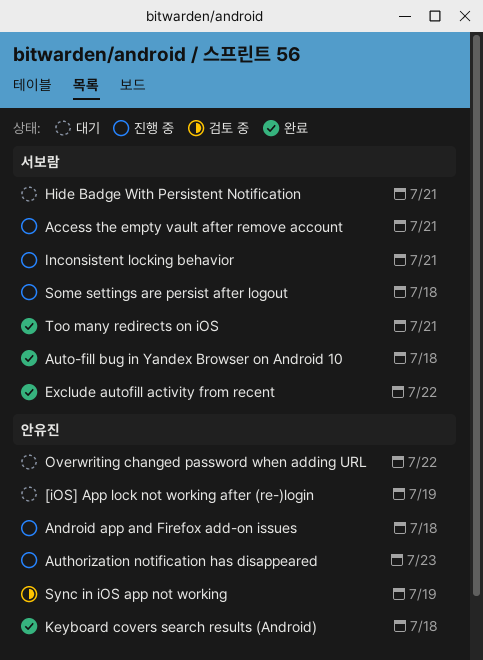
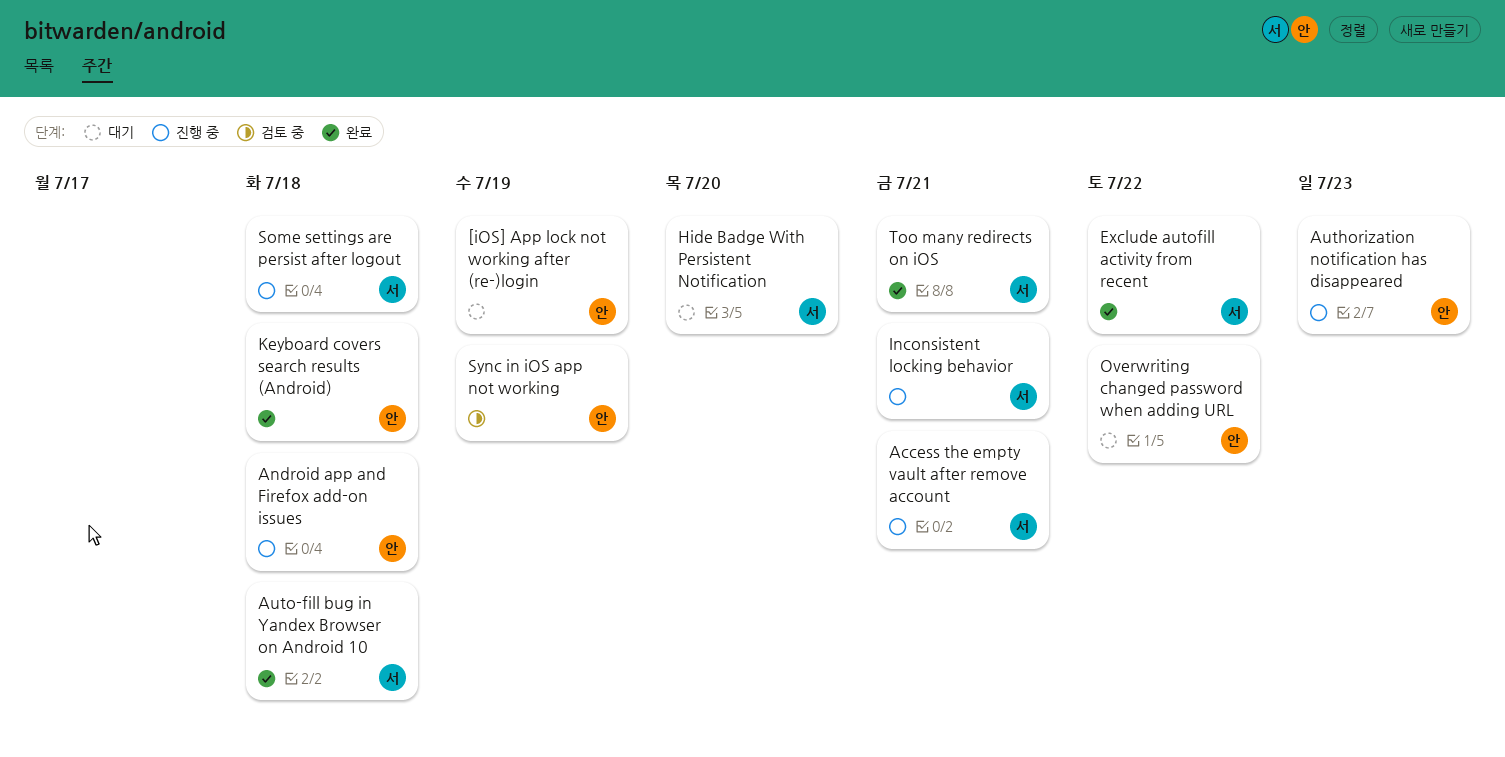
Hide Badge With Persistent Notification, due: Jul 21 -> Jul 20

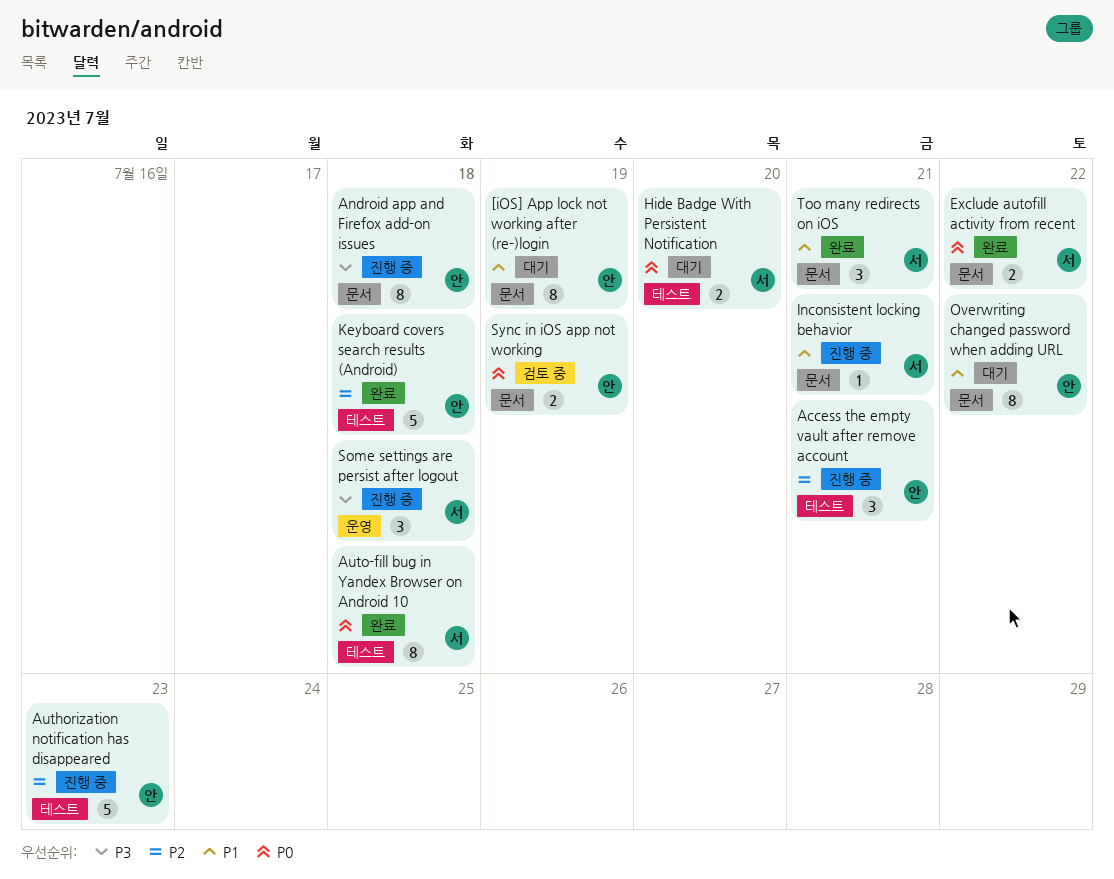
Access the empty vault after remove account, owner: 서 -> 안

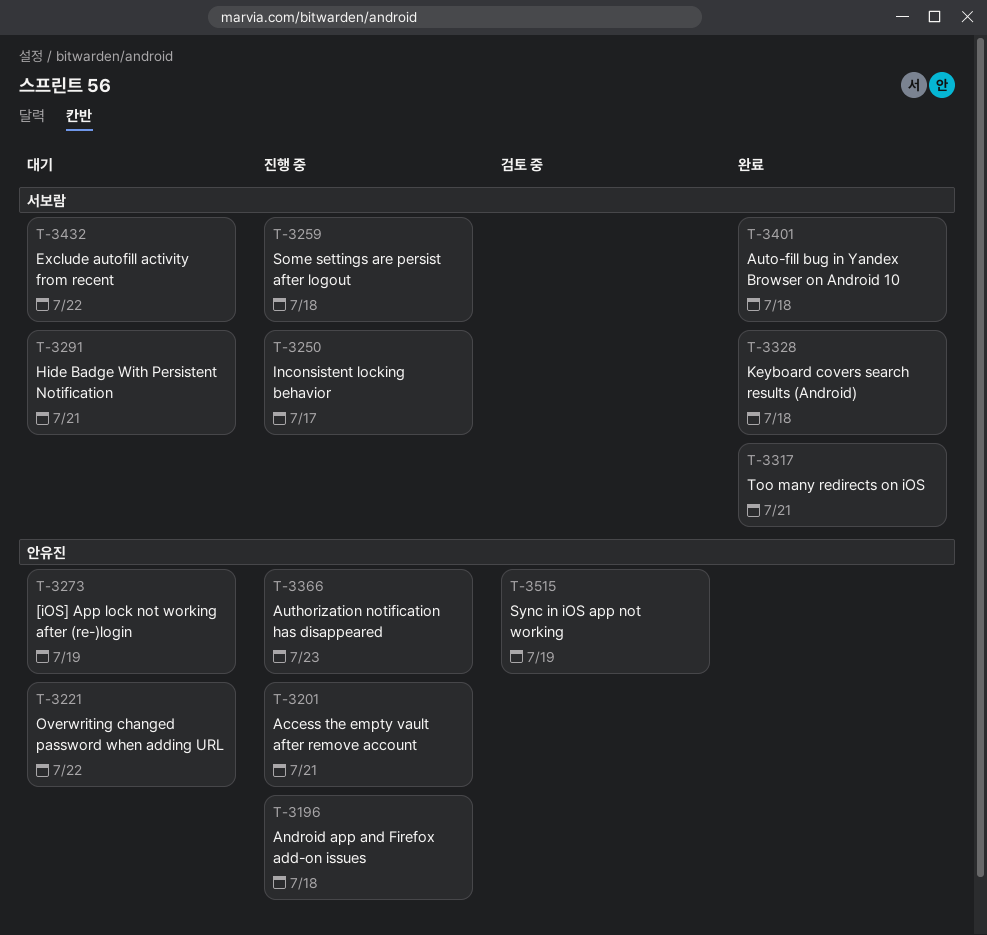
Exclude autofill activity from recent, status: 완료 -> 대기
Hide Badge With Persistent Notification, due: Jul 20 -> Jul 21
Inconsistent locking behavior, due: Jul 21 -> Jul 17
Keyboard covers search results (Android), owner: 안유진 -> 서보람

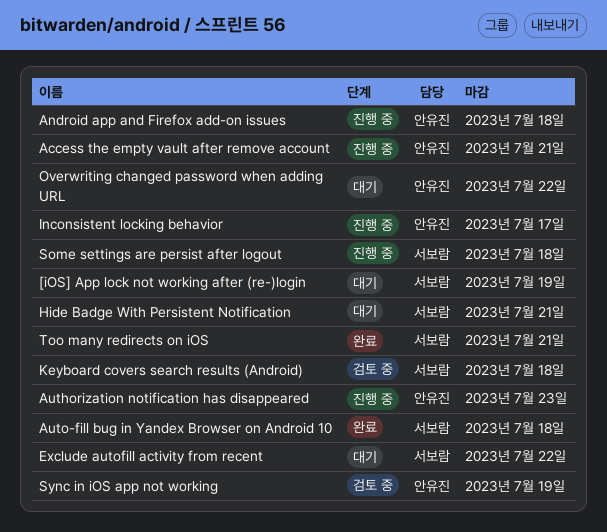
[iOS] App lock not working after (re-)login, owner: 안유진 -> 서보람
Inconsistent locking behavior, owner: 서보람 -> 안유진
Keyboard covers search results (Android), status: 완료 -> 검토 중

